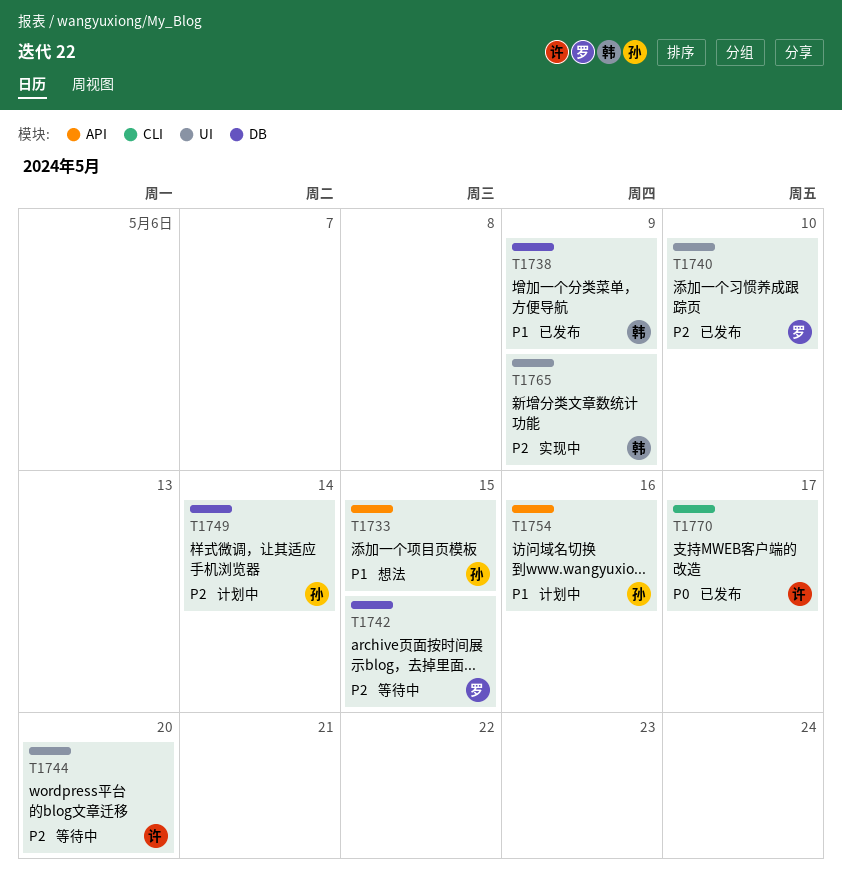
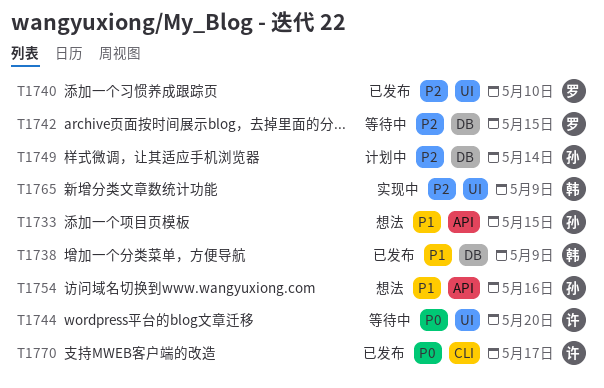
T1744, priority: P2 -> P0
T1754, status: 计划中 -> 想法

